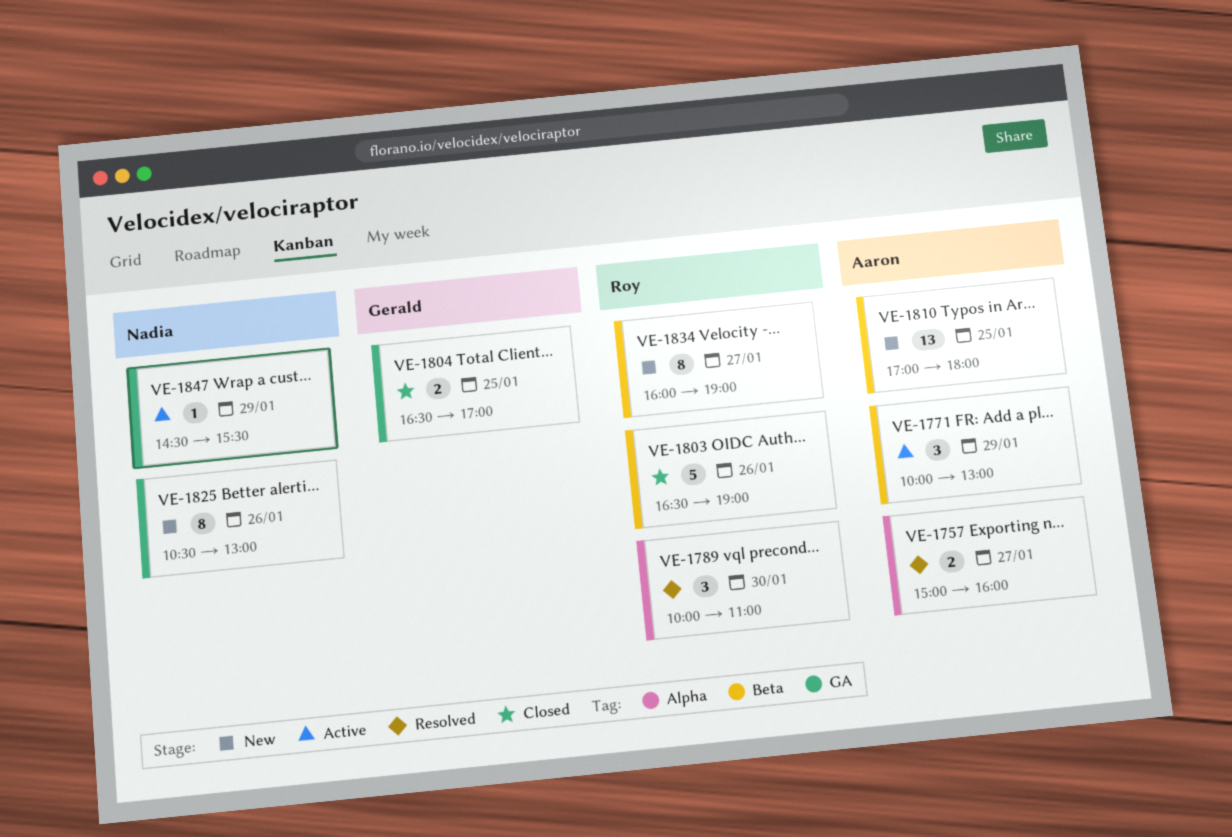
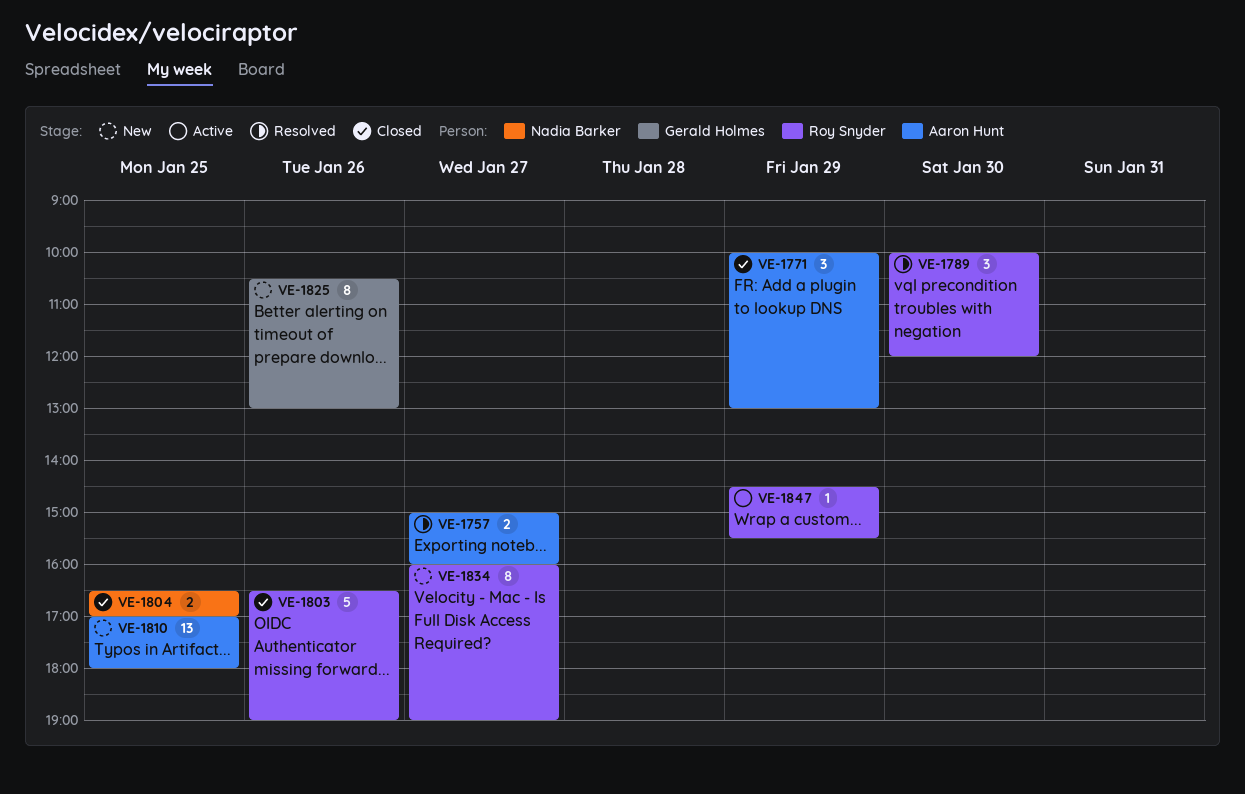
VE-1771, status: Active -> Closed
VE-1789, ends: 11:00 -> 12:00
VE-1804, owner: Gerald Holmes -> Nadia Barker
VE-1825, owner: Nadia Barker -> Gerald Holmes
VE-1847, owner: Nadia Barker -> Roy Snyder

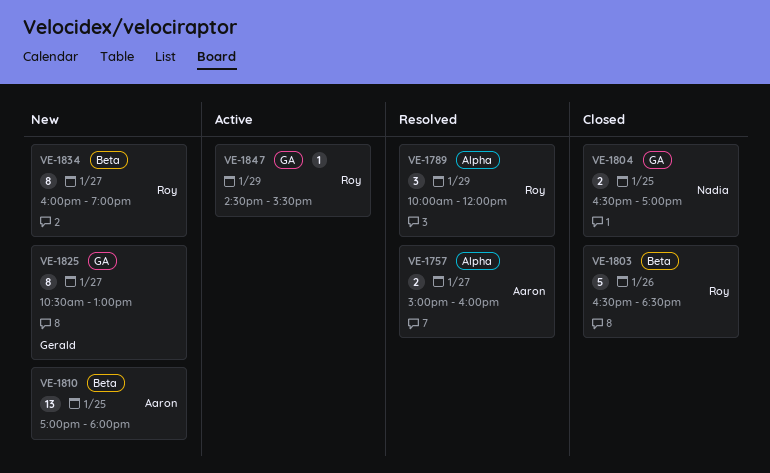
VE-1771: present -> none
VE-1789, day: Jan 30 -> Jan 29
VE-1803, ends: 19:00 -> 18:30
VE-1825, day: Jan 26 -> Jan 27

